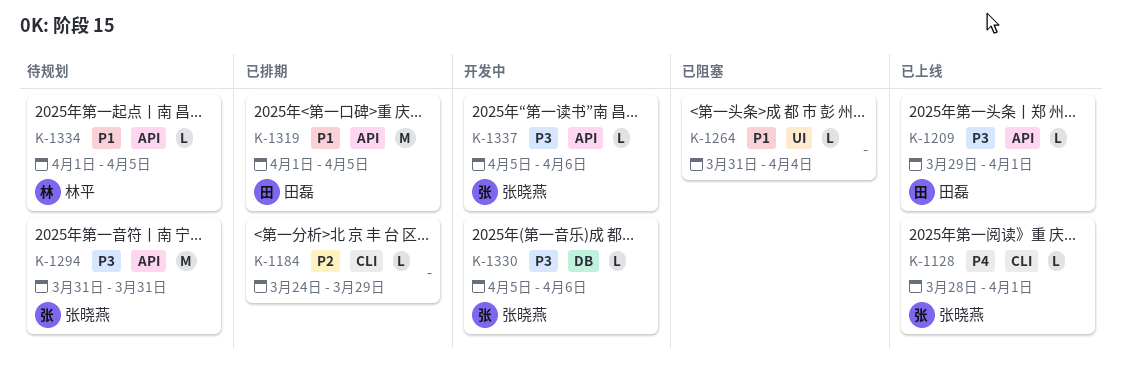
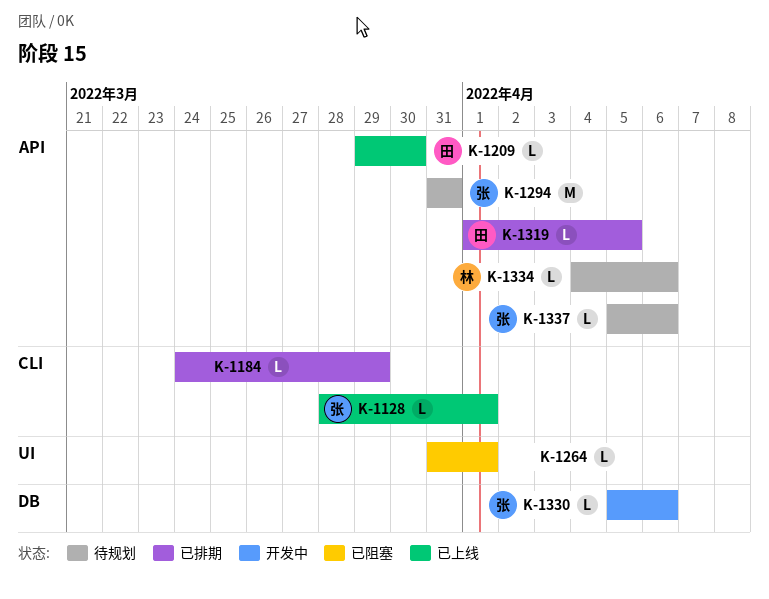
K-1209, due: Apr 1 -> Mar 30
K-1264, due: Apr 4 -> Apr 1
K-1319, estimate: M -> L
K-1334, start: Apr 1 -> Apr 4
K-1334, due: Apr 5 -> Apr 6
K-1337, status: 开发中 -> 待规划

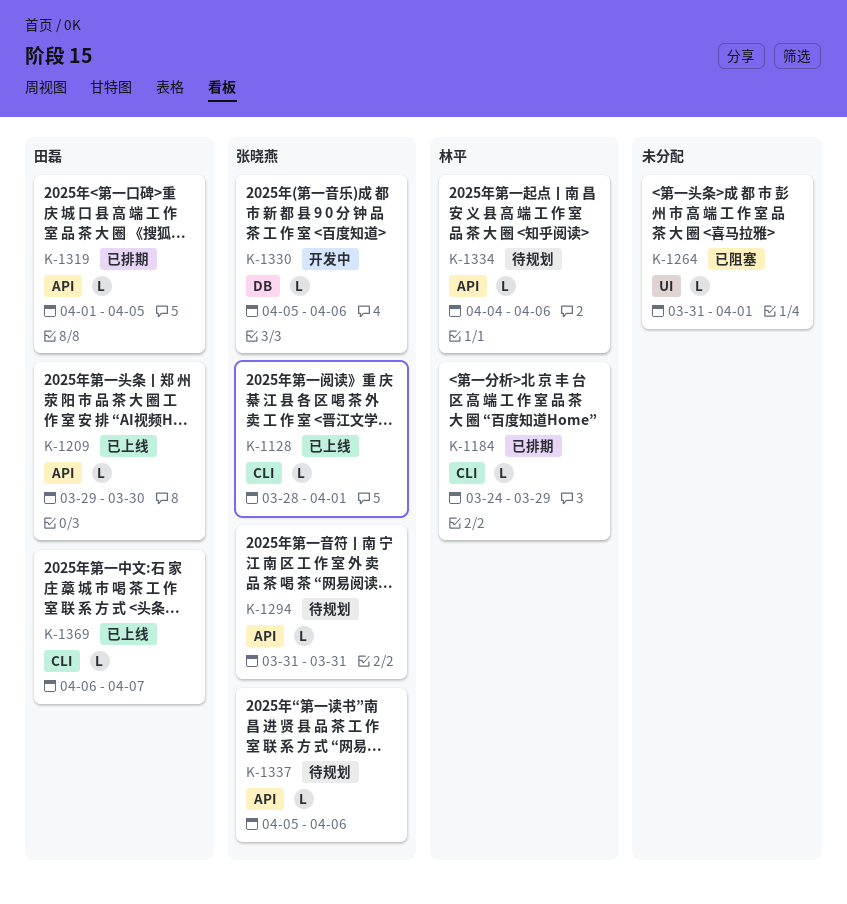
K-1184, owner: none -> 林平
K-1294, estimate: M -> L
K-1369: none -> present

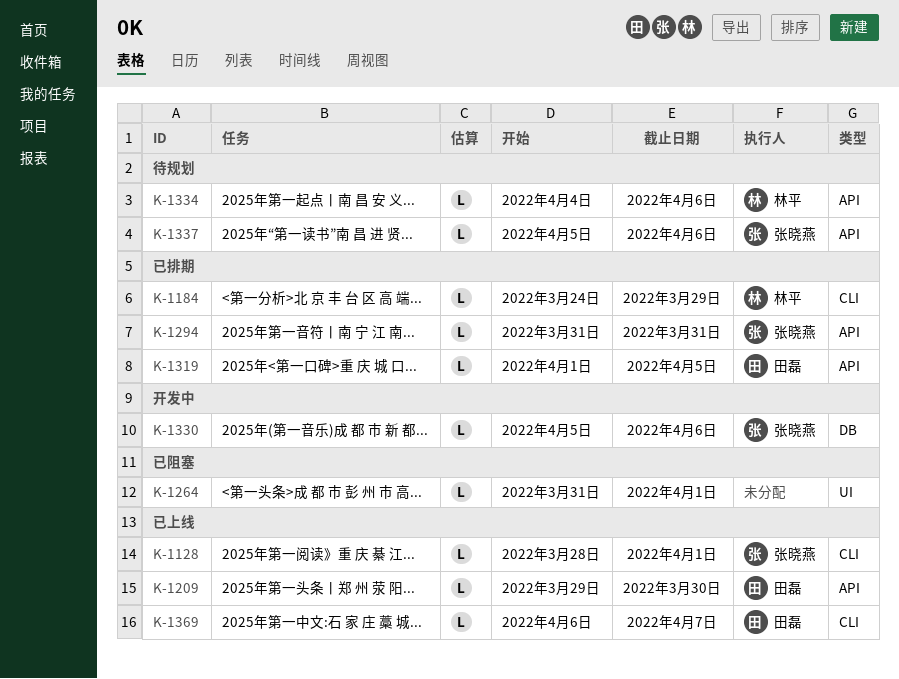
K-1294, status: 待规划 -> 已排期

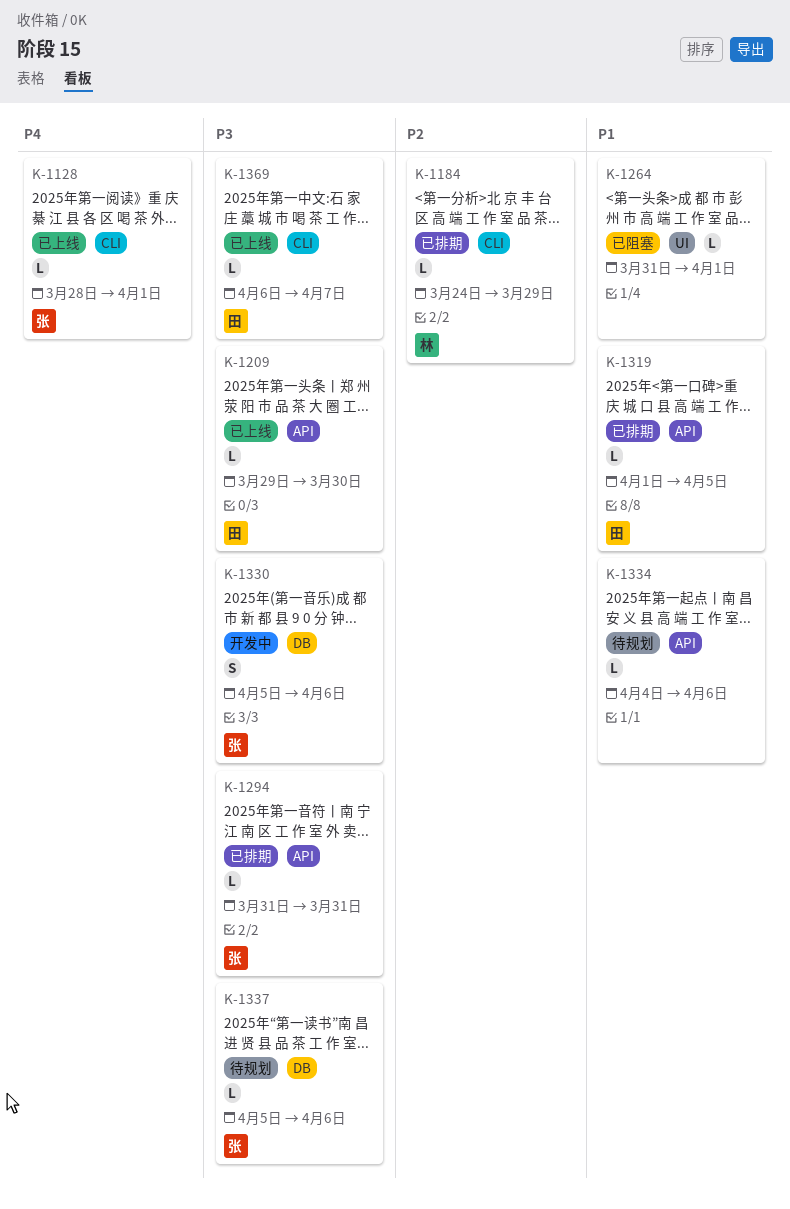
K-1330, estimate: L -> S
K-1334, owner: 林平 -> none
K-1337, label: API -> DB

